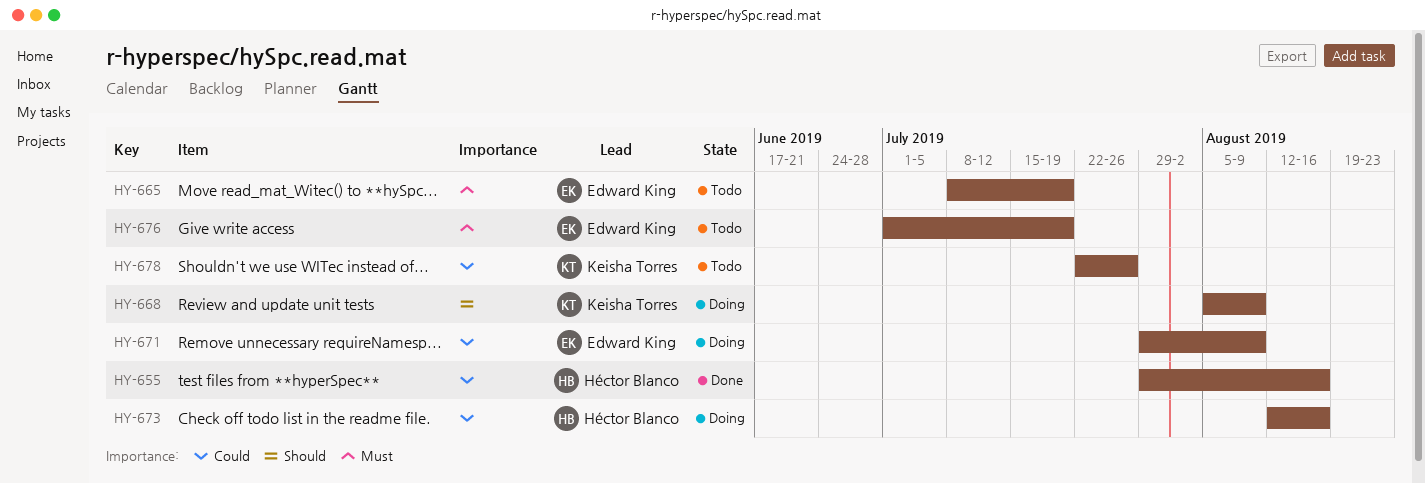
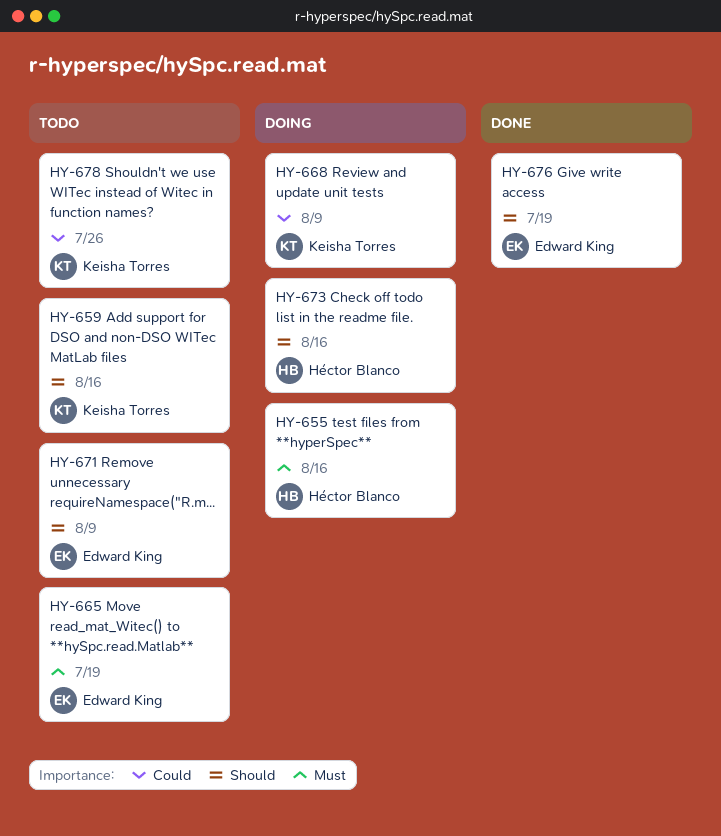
HY-655, status: Done -> Doing
HY-655, priority: Could -> Must
HY-659: none -> present
HY-668, priority: Should -> Could
HY-671, status: Doing -> Todo
HY-671, priority: Could -> Should
HY-673, priority: Could -> Should
HY-676, status: Todo -> Done
HY-676, priority: Must -> Should

